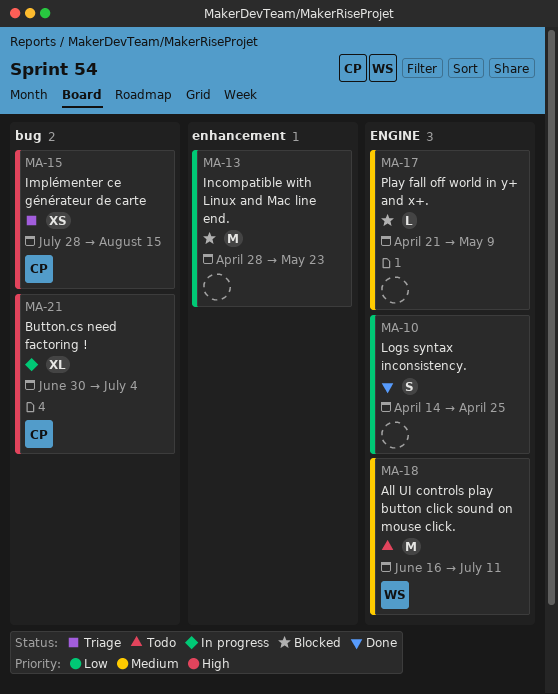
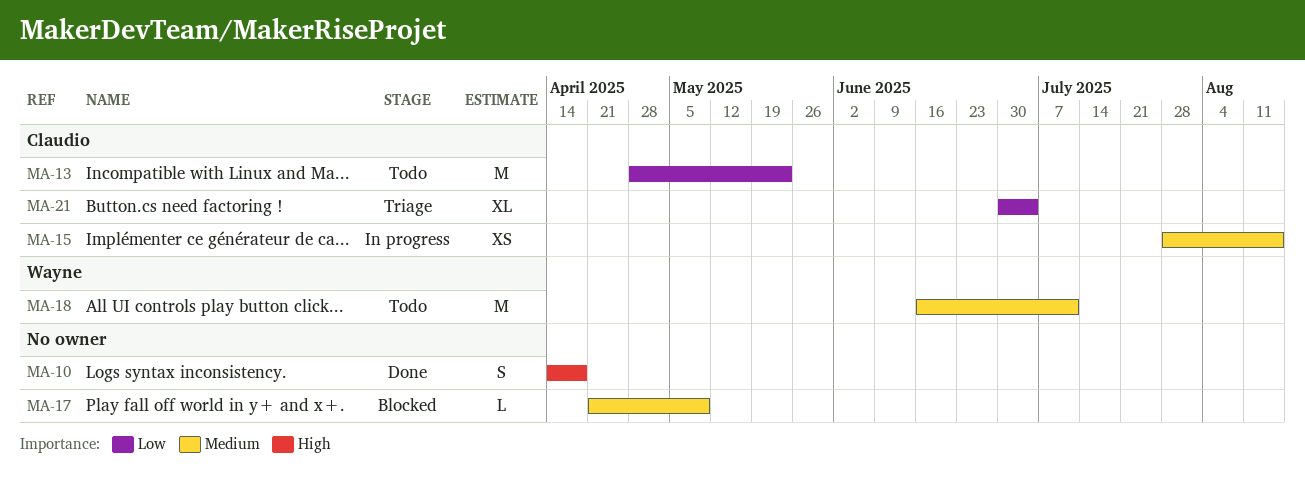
MA-10, priority: Low -> High
MA-10, due: Apr 25 -> Apr 18
MA-13, status: Blocked -> Todo
MA-13, owner: none -> Claudio
MA-15, status: Triage -> In progress
MA-15, priority: High -> Medium
MA-21, status: In progress -> Triage
MA-21, priority: High -> Low

